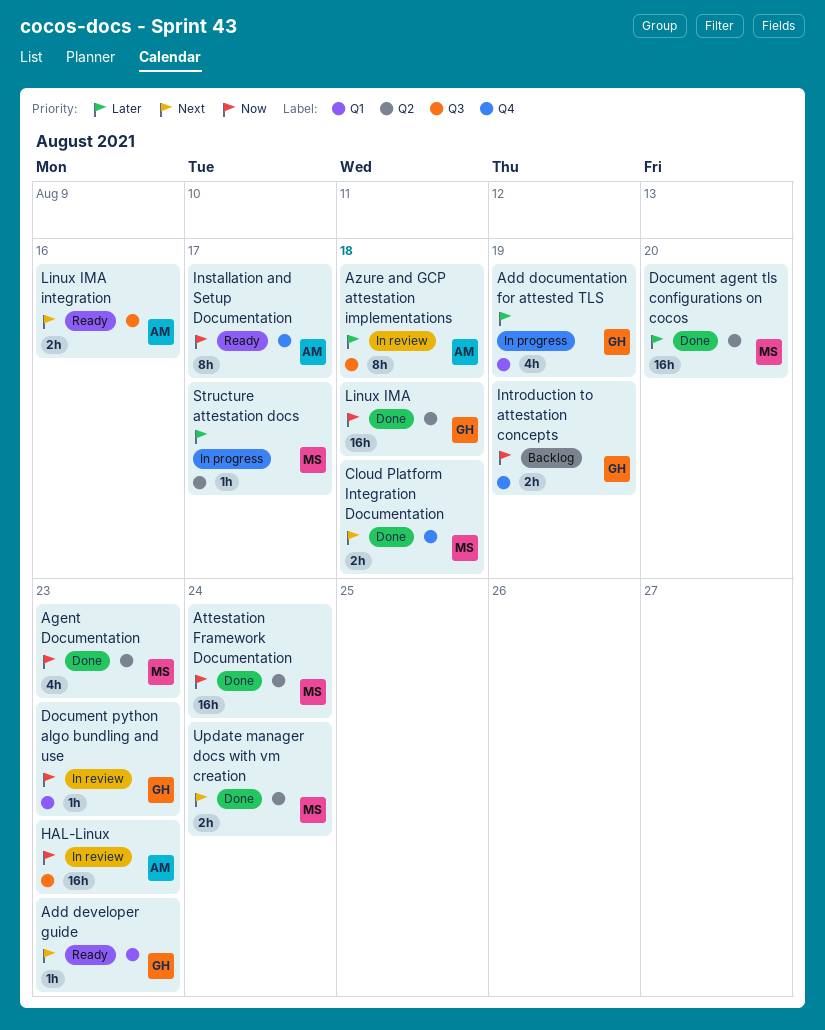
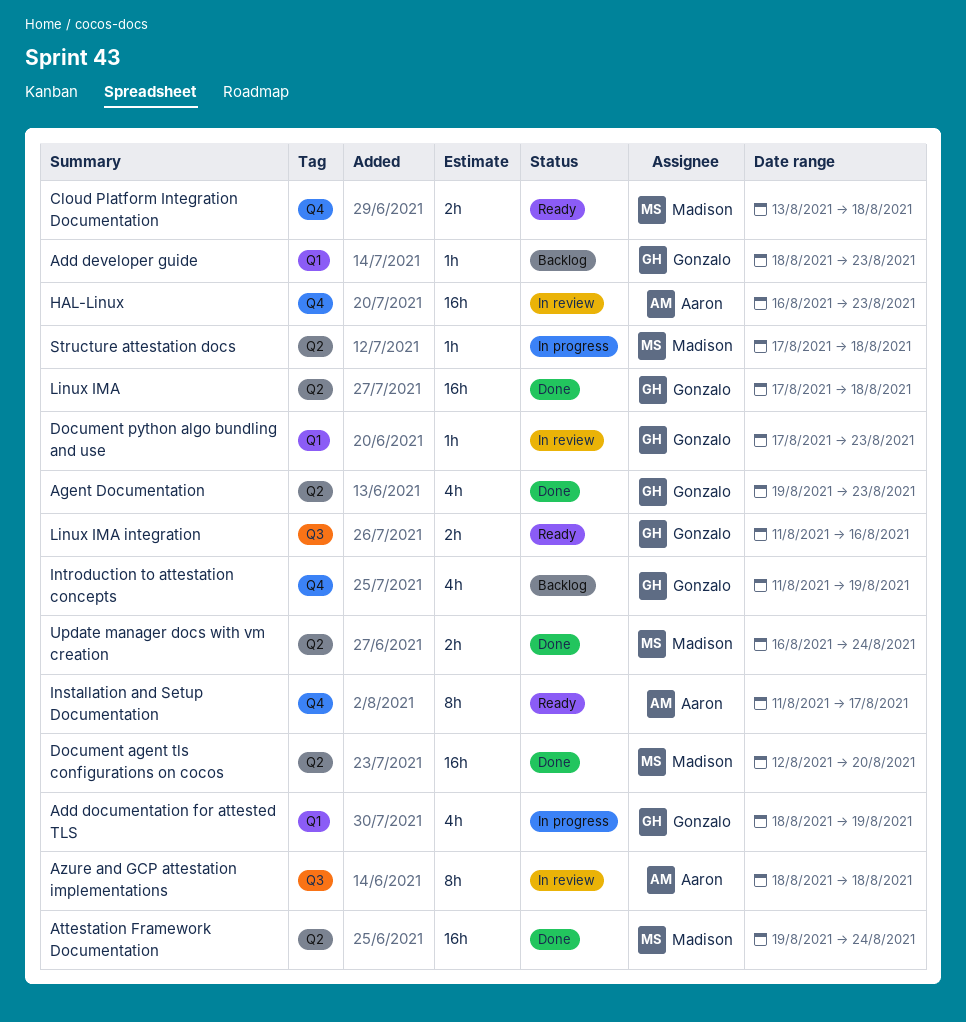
Add developer guide, status: Ready -> Backlog
Agent Documentation, owner: Madison -> Gonzalo
Cloud Platform Integration Documentation, status: Done -> Ready
HAL-Linux, label: Q3 -> Q4
Introduction to attestation concepts, estimate: 2h -> 4h
Linux IMA integration, owner: Aaron -> Gonzalo
Structure attestation docs, due: Aug 17 -> Aug 18

